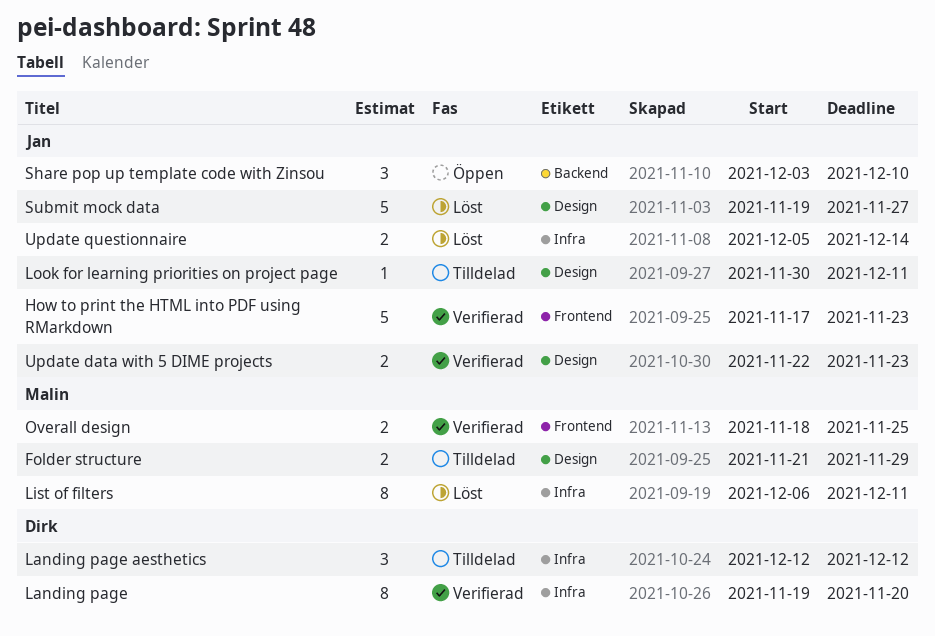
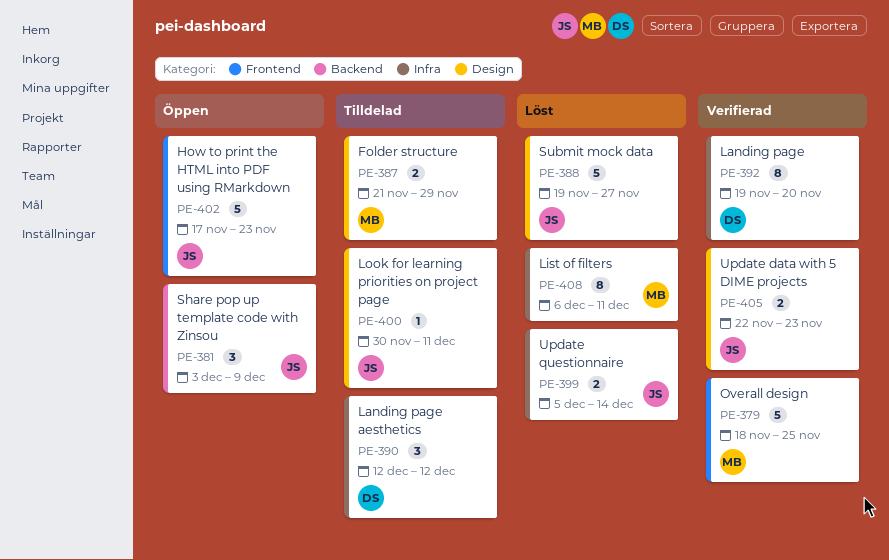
How to print the HTML into PDF using RMarkdown, status: Verifierad -> Öppen
Overall design, estimate: 2 -> 5
Share pop up template code with Zinsou, due: Dec 10 -> Dec 9

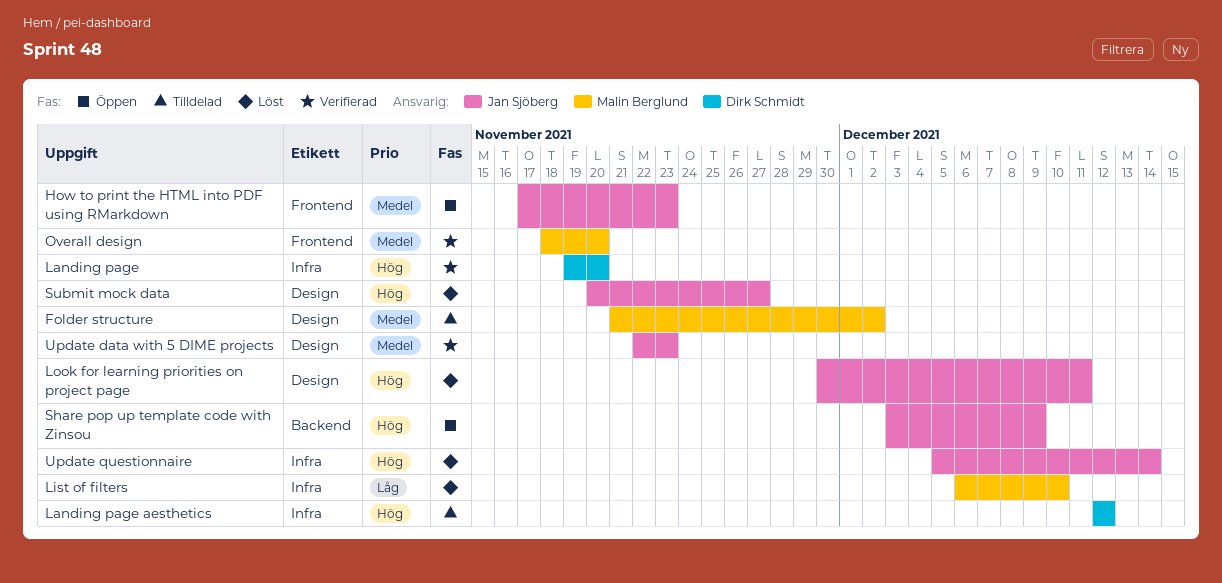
Folder structure, due: Nov 29 -> Dec 2
List of filters, due: Dec 11 -> Dec 10
Look for learning priorities on project page, status: Tilldelad -> Löst
Overall design, due: Nov 25 -> Nov 20
Submit mock data, start: Nov 19 -> Nov 20

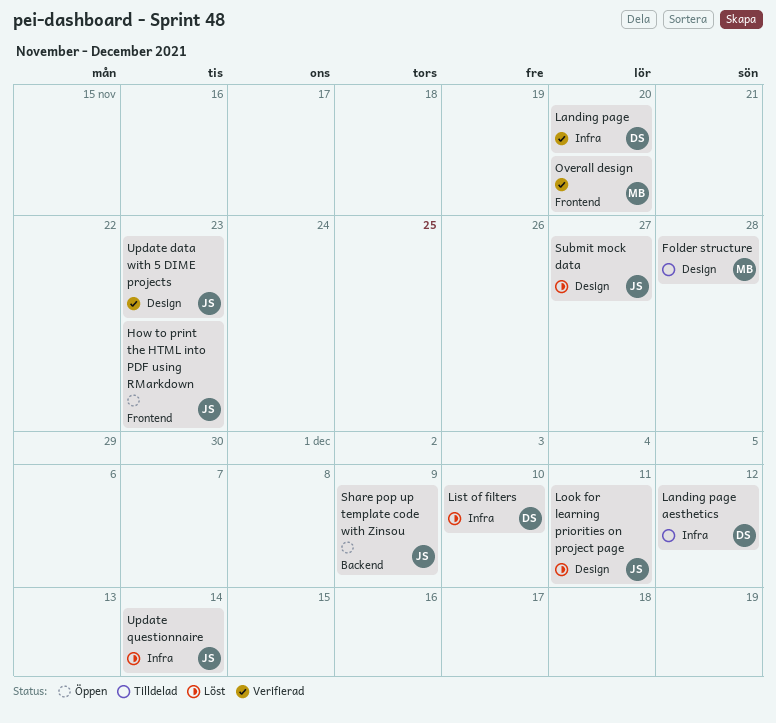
Folder structure, due: Dec 2 -> Nov 28
List of filters, owner: Malin Berglund -> Dirk Schmidt

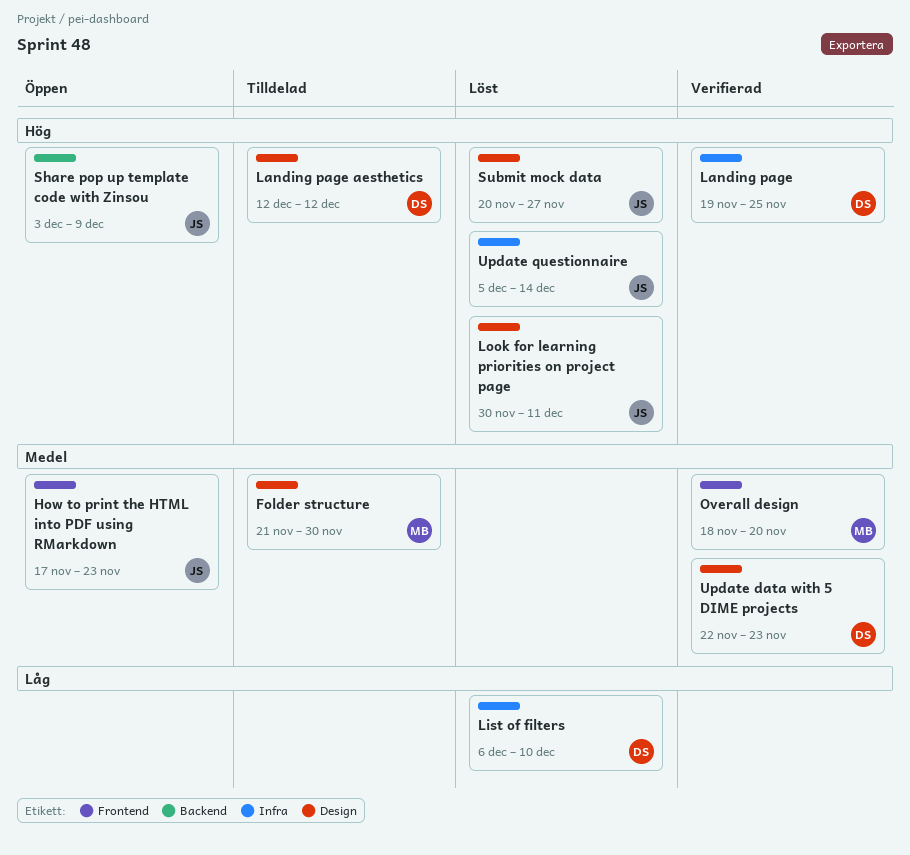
Folder structure, due: Nov 28 -> Nov 30
Landing page, due: Nov 20 -> Nov 25
Landing page aesthetics, label: Infra -> Design
Update data with 5 DIME projects, owner: JS -> DS

